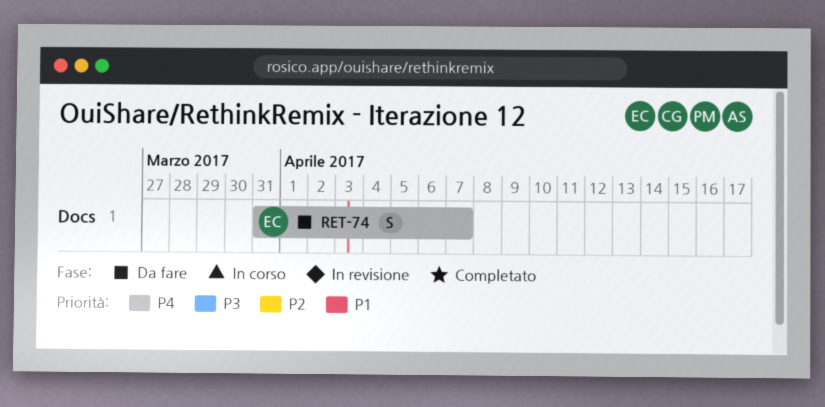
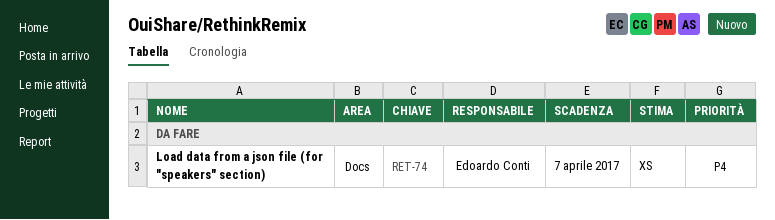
RET-74, estimate: S -> XS

